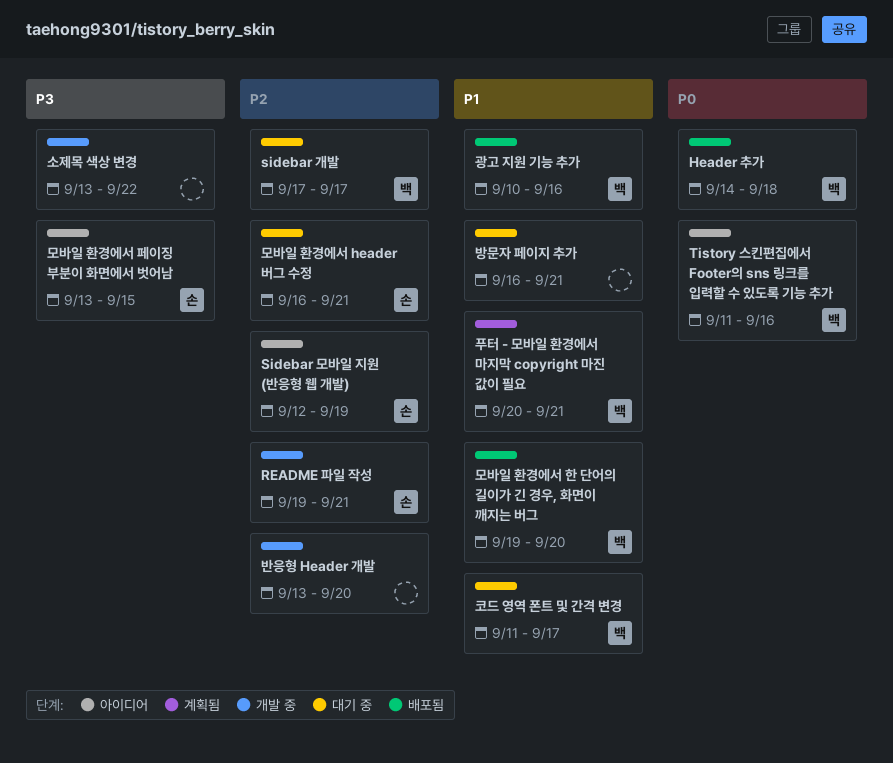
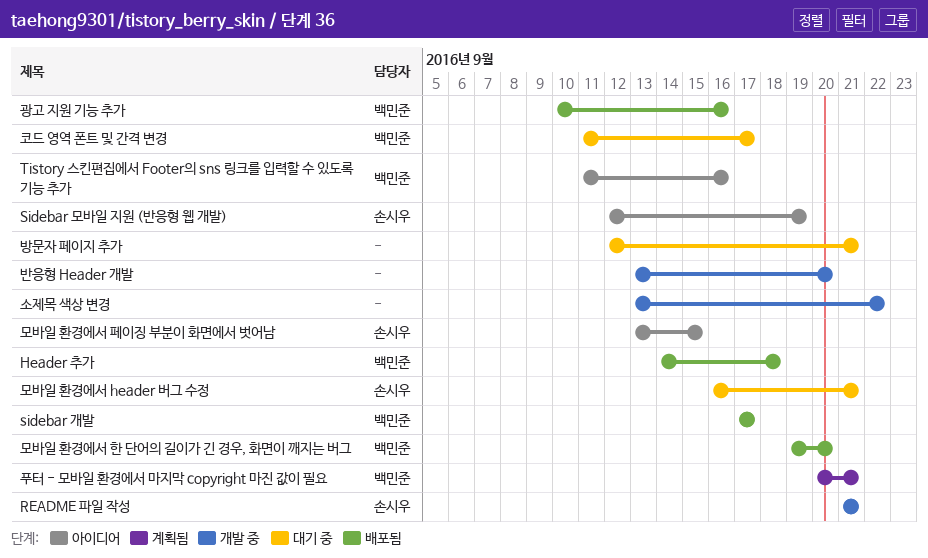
README 파일 작성, start: Sep 19 -> Sep 21
sidebar 개발, status: 대기 중 -> 배포됨
방문자 페이지 추가, start: Sep 16 -> Sep 12

